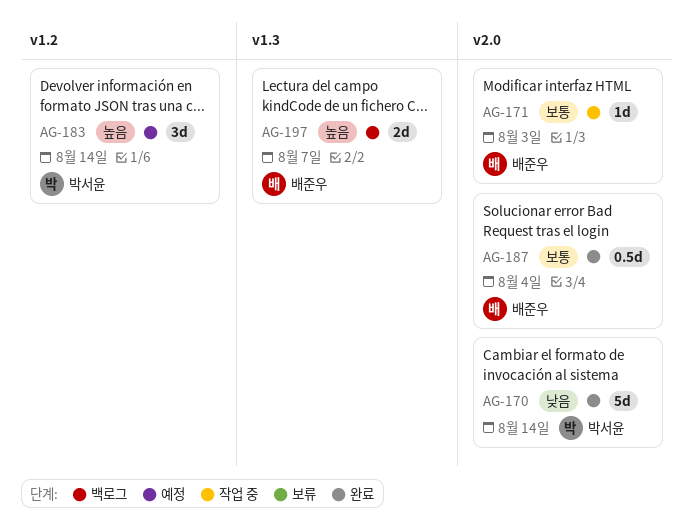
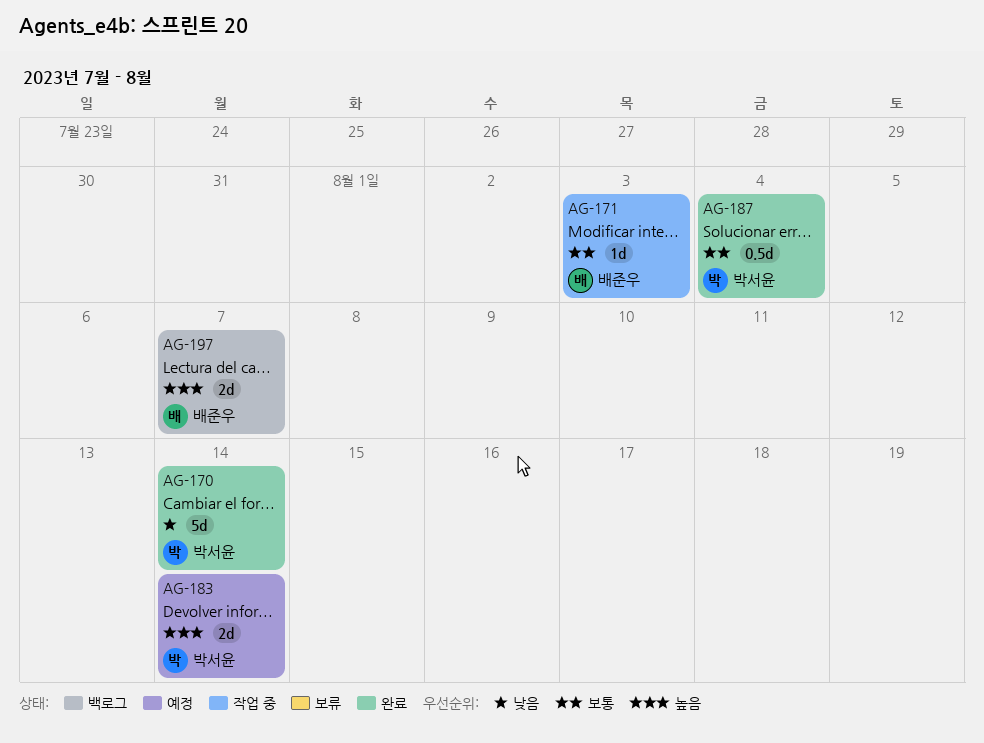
AG-183, estimate: 3d -> 2d
AG-187, owner: 배준우 -> 박서윤

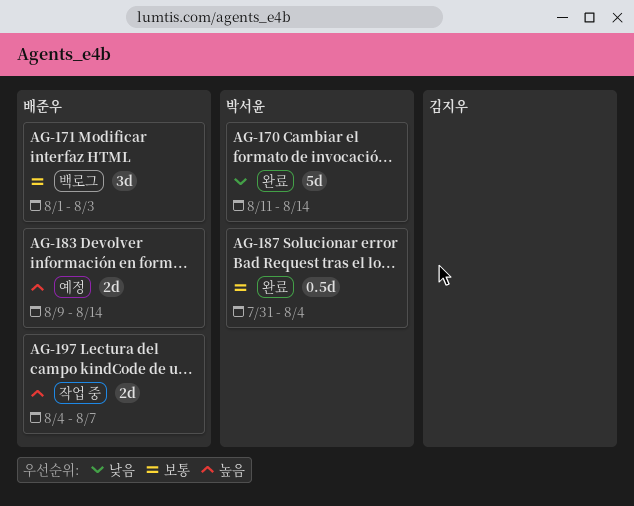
AG-171, status: 작업 중 -> 백로그
AG-171, estimate: 1d -> 3d
AG-183, owner: 박서윤 -> 배준우
AG-197, status: 백로그 -> 작업 중

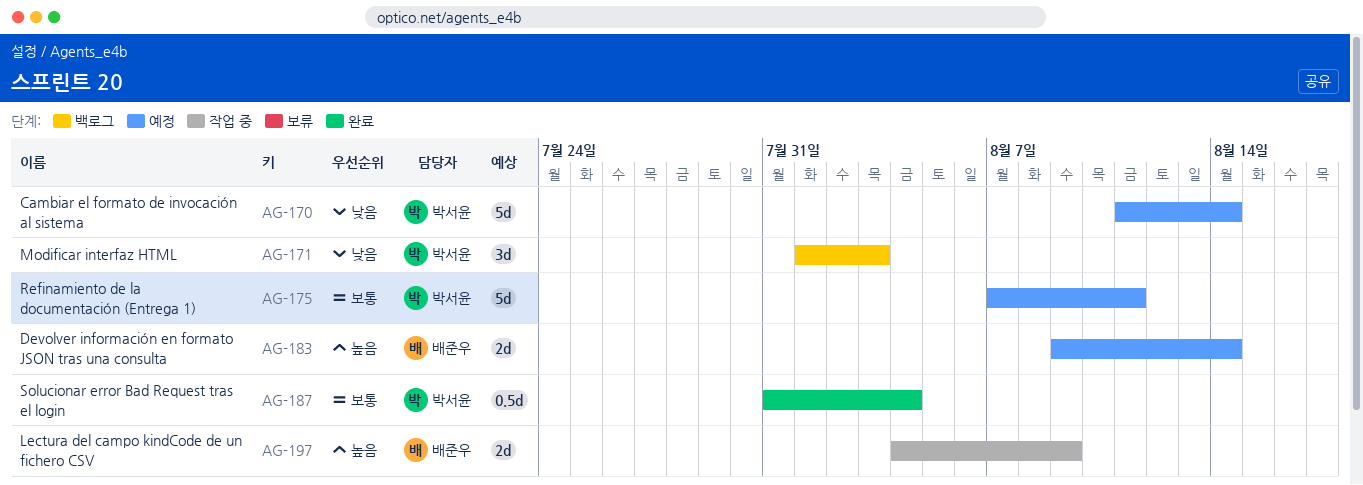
AG-170, status: 완료 -> 예정
AG-171, owner: 배준우 -> 박서윤
AG-171, priority: 보통 -> 낮음
AG-175: none -> present
AG-197, due: Aug 7 -> Aug 9

